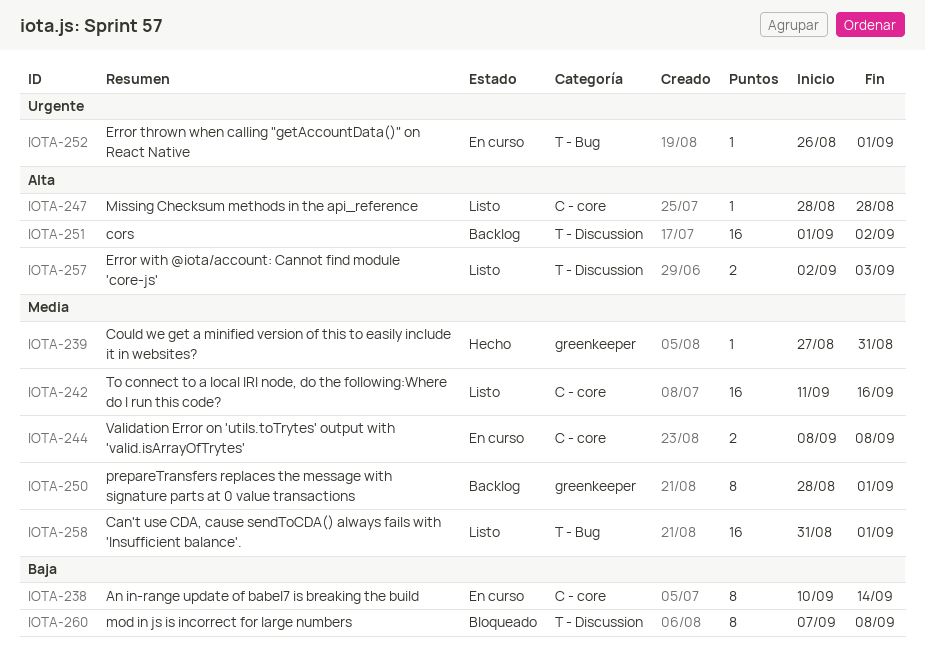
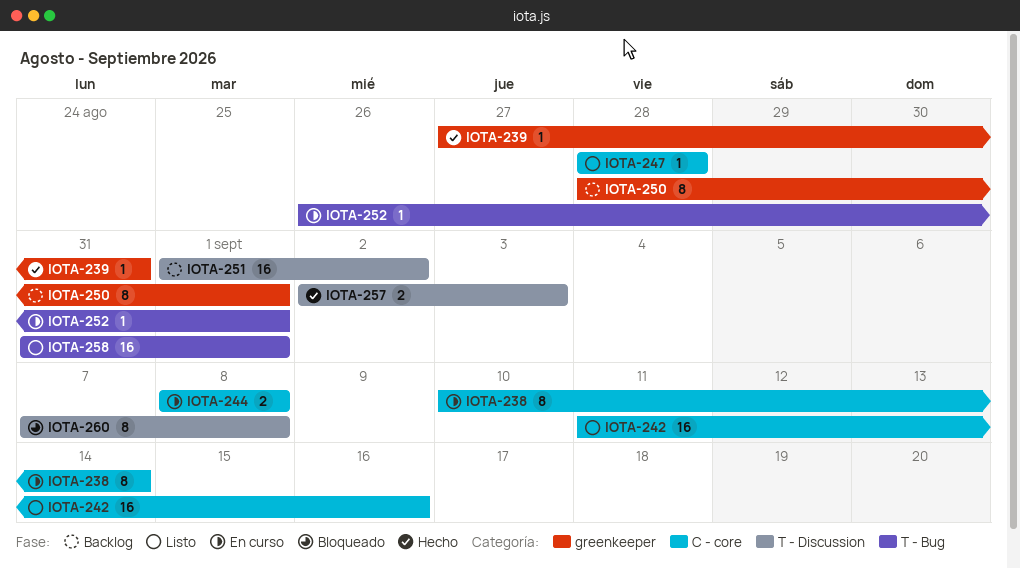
IOTA-257, status: Listo -> Hecho

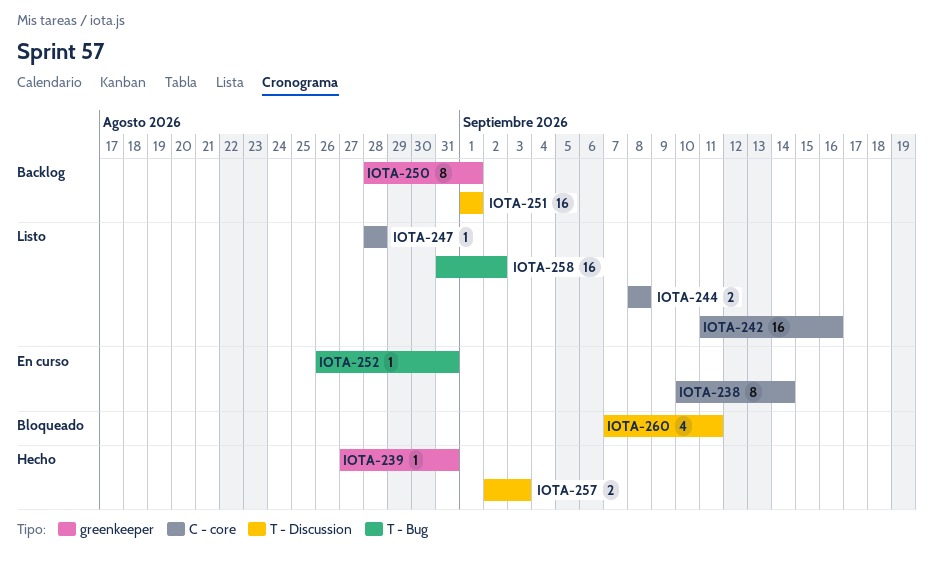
IOTA-244, status: En curso -> Listo
IOTA-251, due: Sep 2 -> Sep 1
IOTA-252, due: Sep 1 -> Aug 31
IOTA-258, due: Sep 1 -> Sep 2
IOTA-260, estimate: 8 -> 4
IOTA-260, due: Sep 8 -> Sep 11

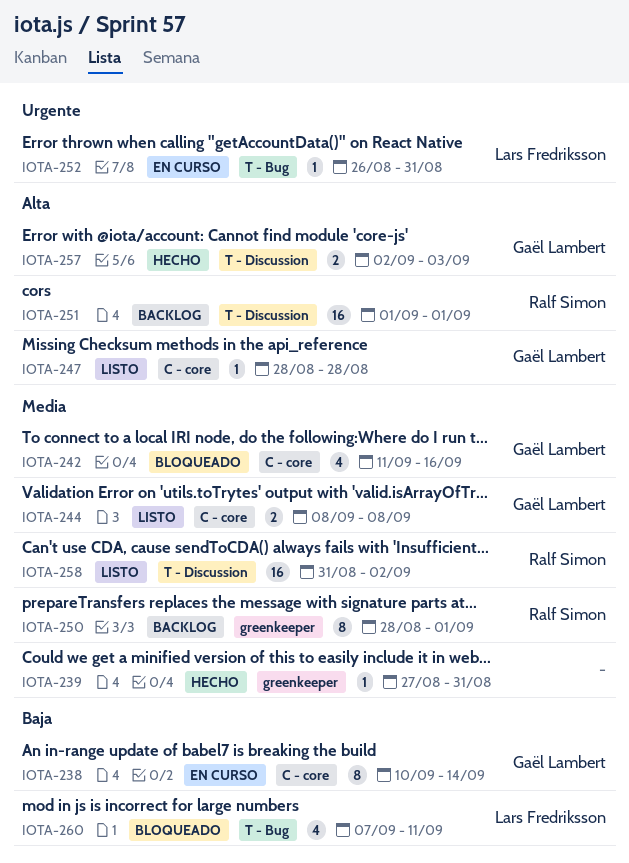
IOTA-242, status: Listo -> Bloqueado
IOTA-242, estimate: 16 -> 4
IOTA-258, label: T - Bug -> T - Discussion
IOTA-260, label: T - Discussion -> T - Bug

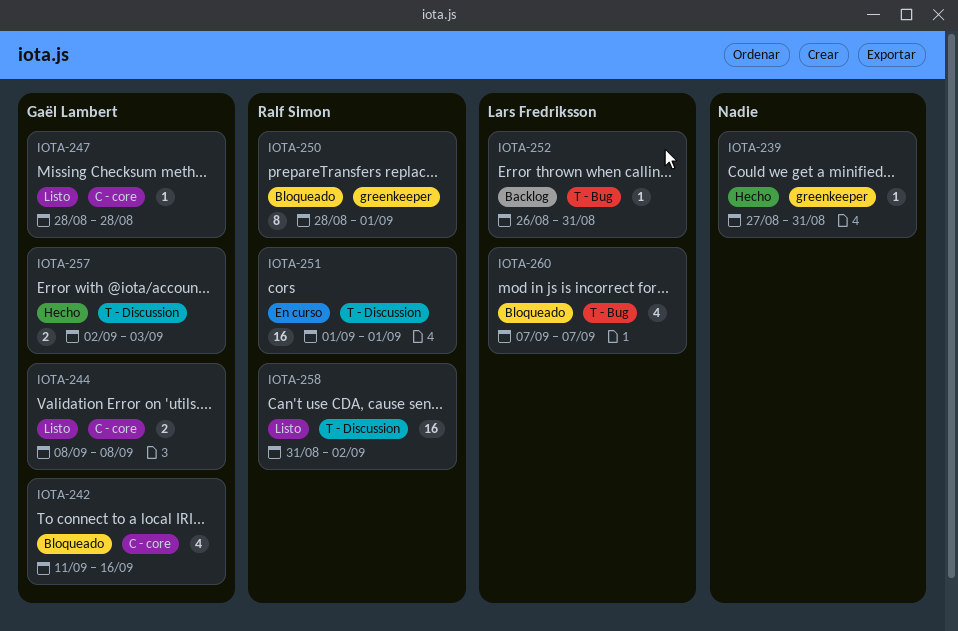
IOTA-238: present -> none
IOTA-250, status: Backlog -> Bloqueado
IOTA-251, status: Backlog -> En curso
IOTA-252, status: En curso -> Backlog
IOTA-260, due: Sep 11 -> Sep 7

